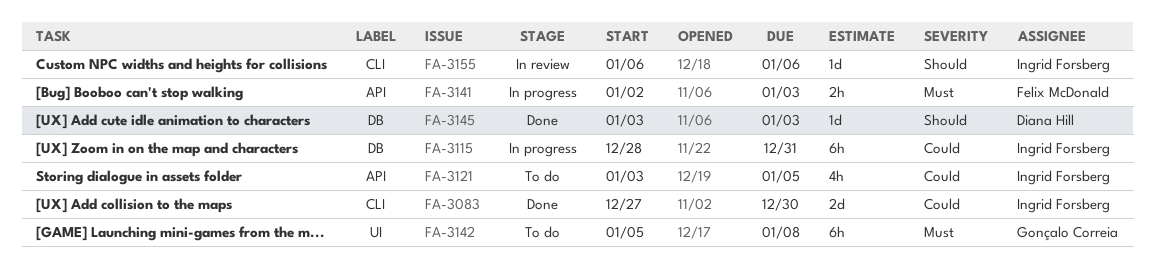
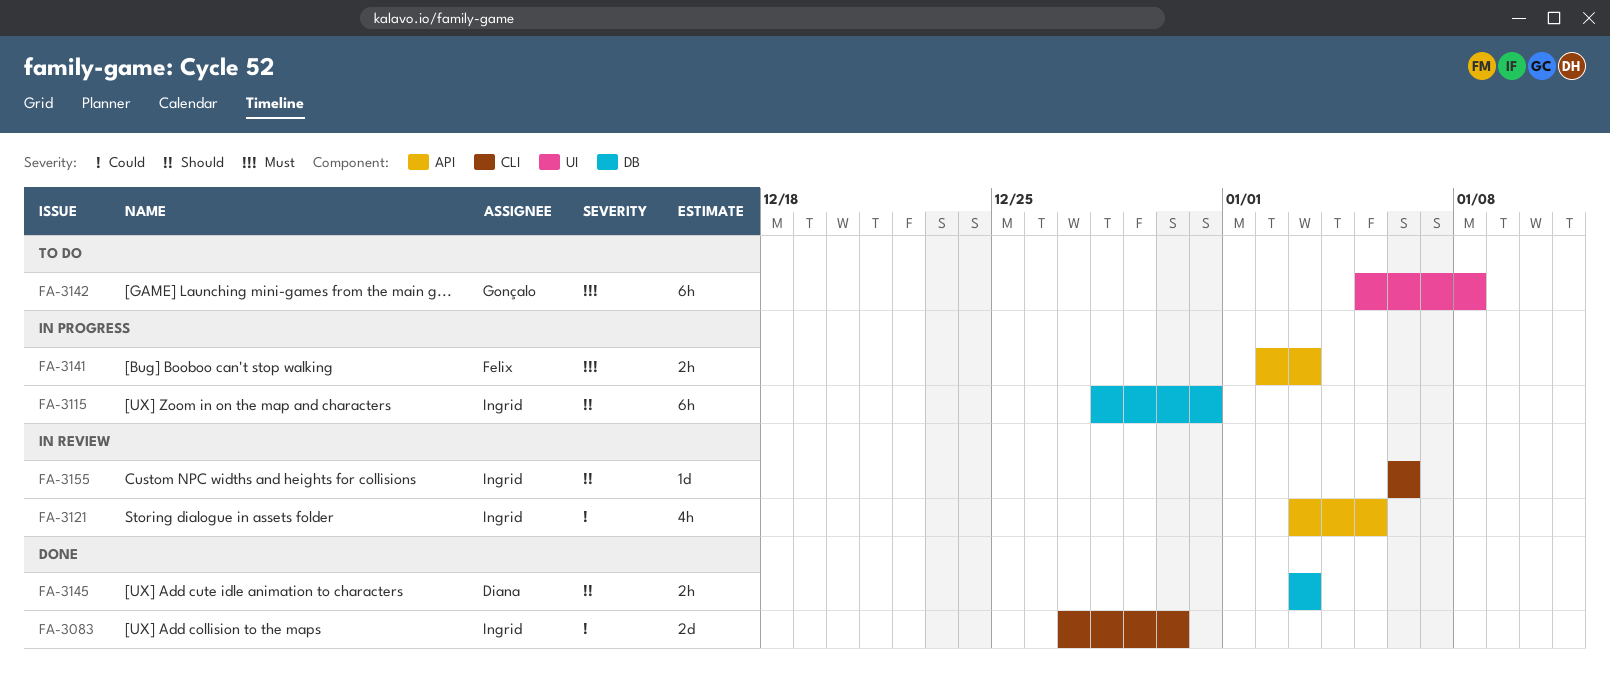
FA-3115, priority: Could -> Should
FA-3121, status: To do -> In review
FA-3145, estimate: 1d -> 2h

